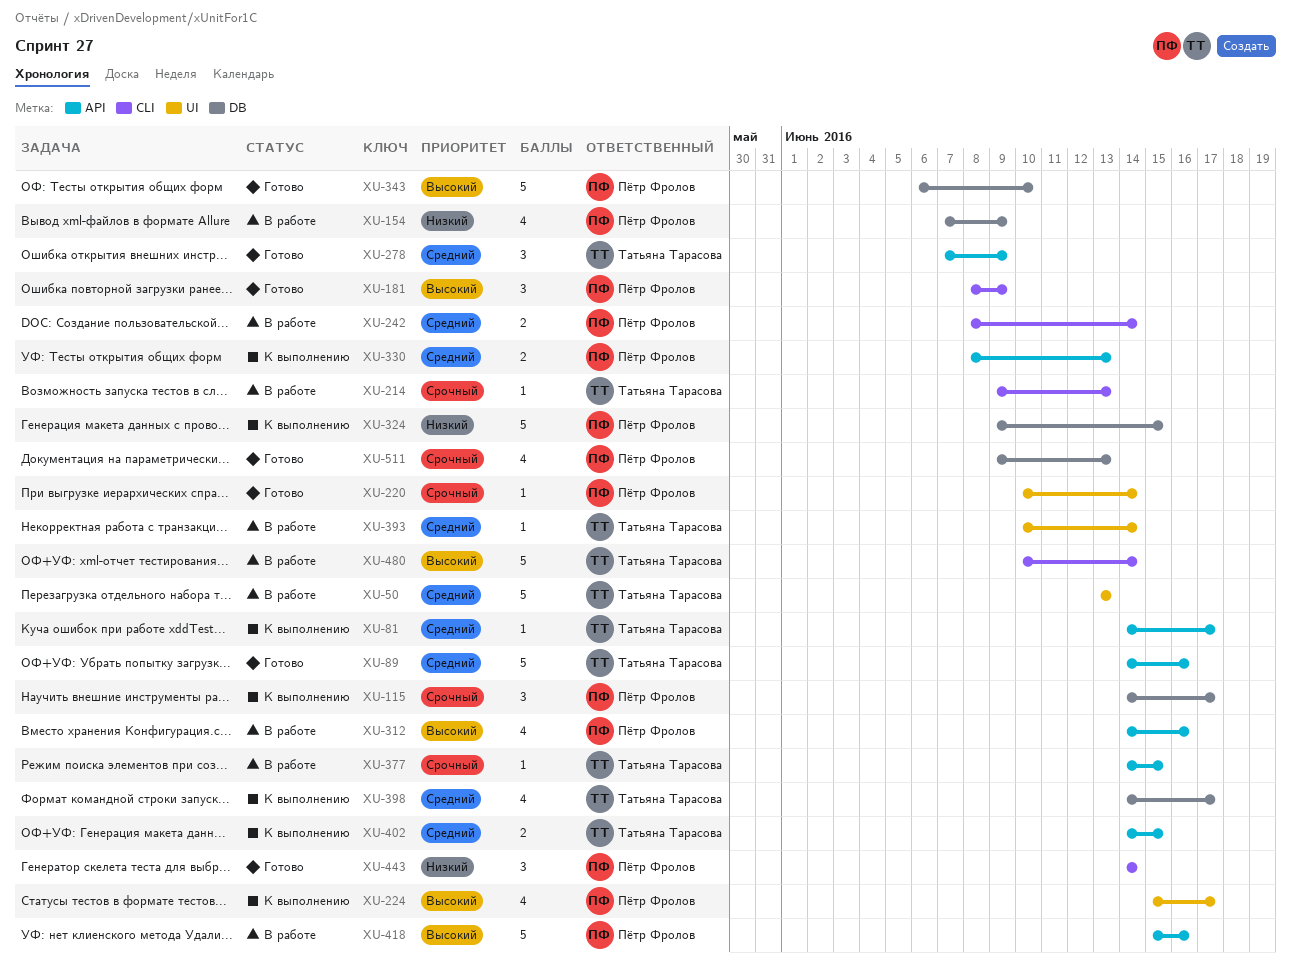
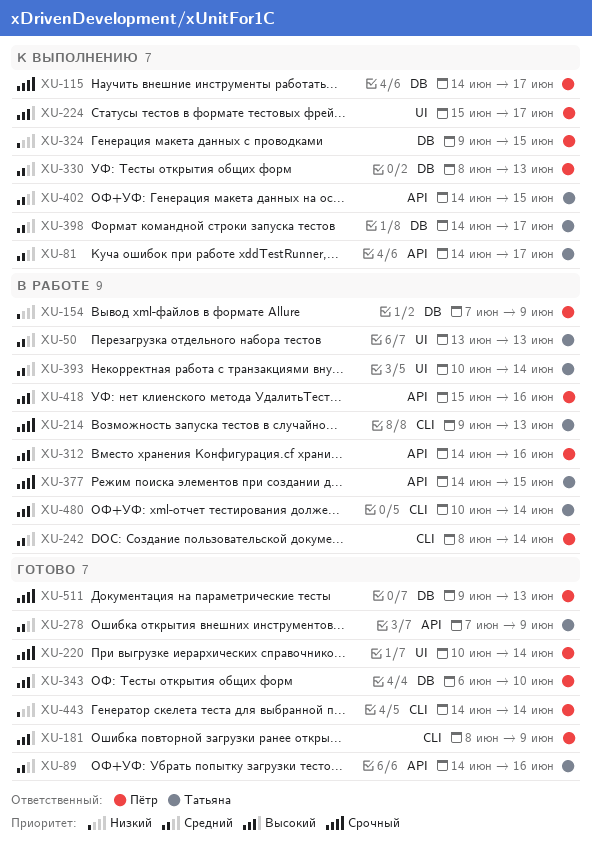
XU-330, label: API -> DB

